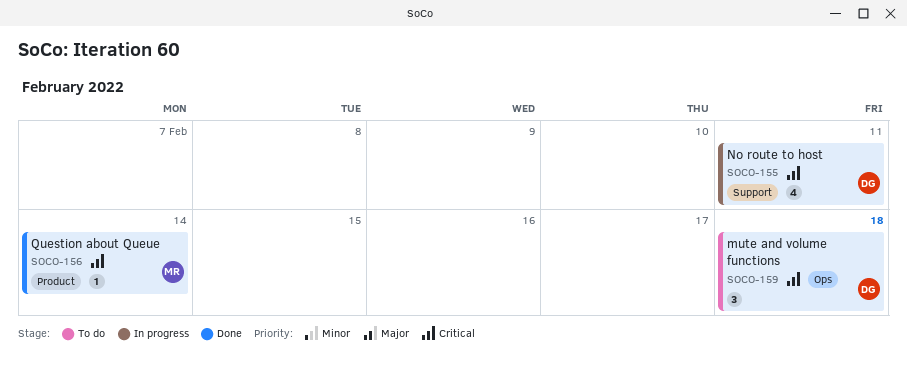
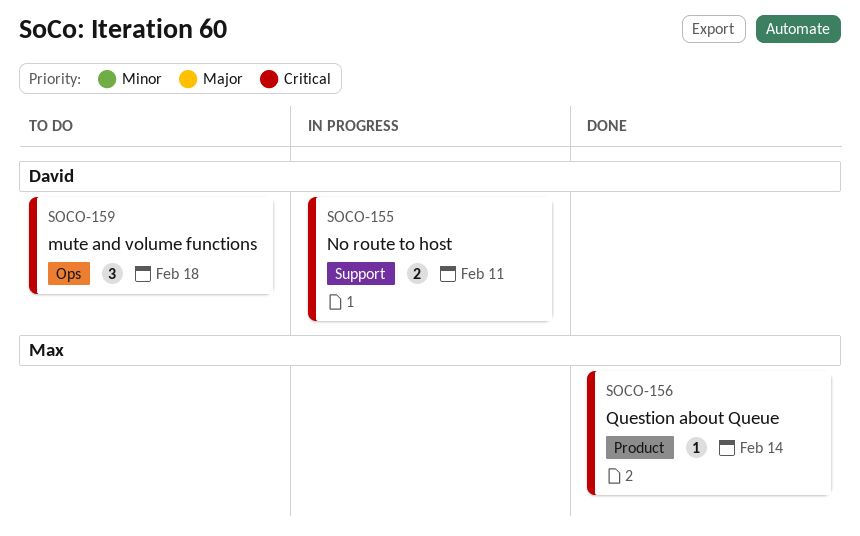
SOCO-155, estimate: 4 -> 2

